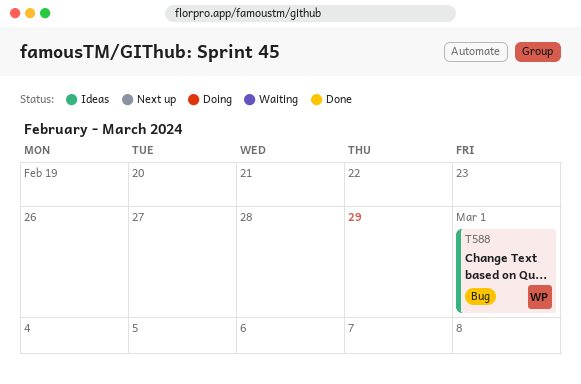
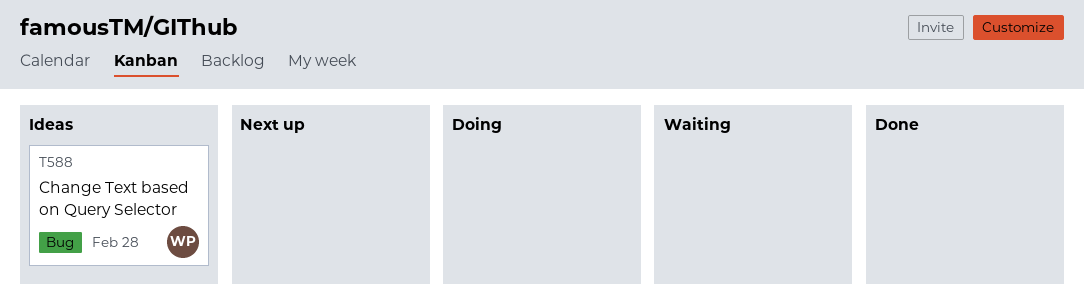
T588, due: Mar 1 -> Feb 28

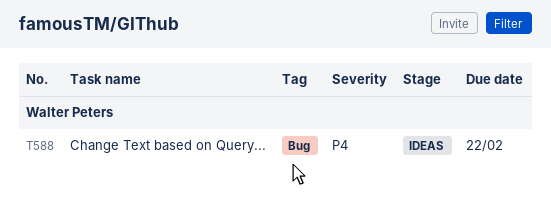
T588, due: Feb 28 -> Feb 22

